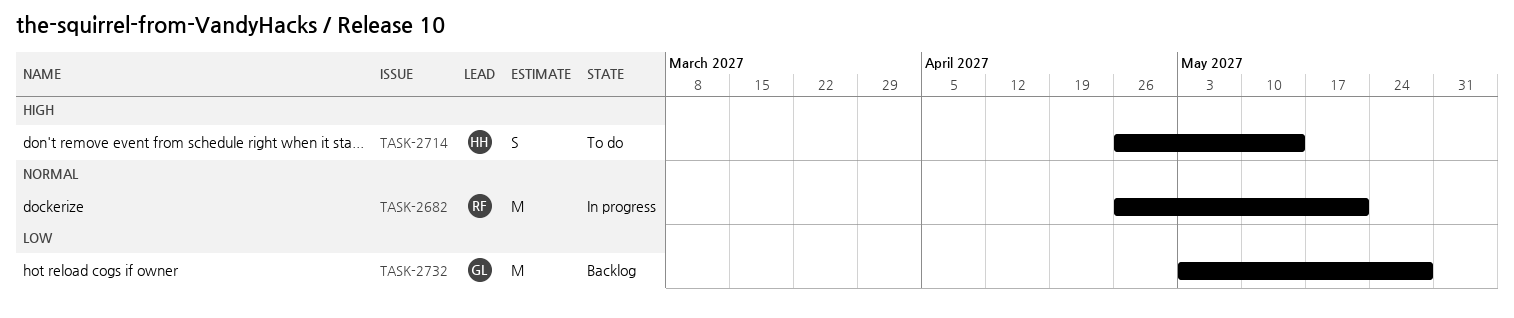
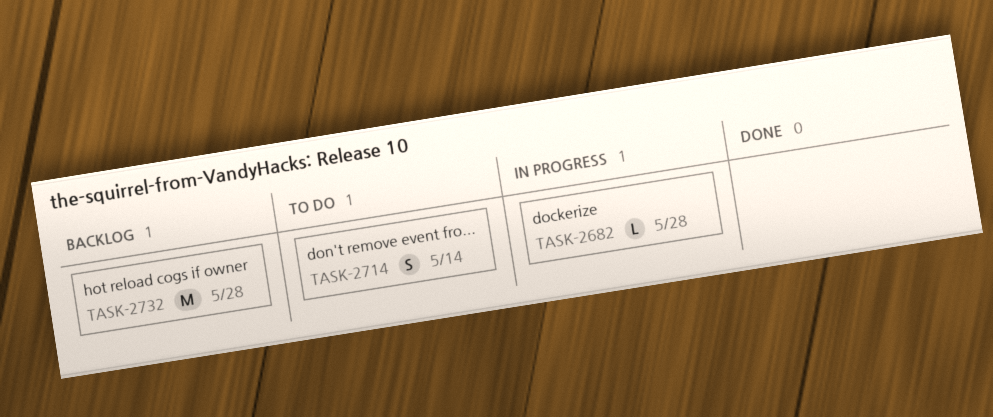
TASK-2682, estimate: M -> L
TASK-2682, due: May 21 -> May 28

